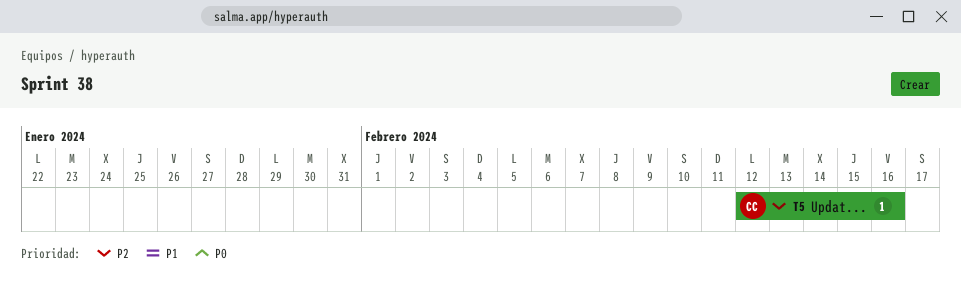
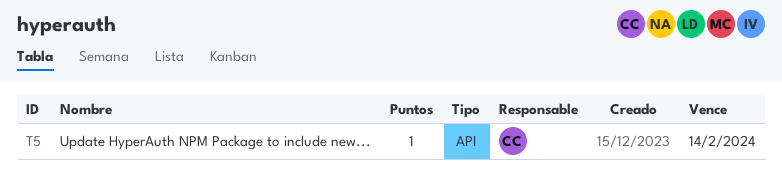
T5, due: Feb 16 -> Feb 14

